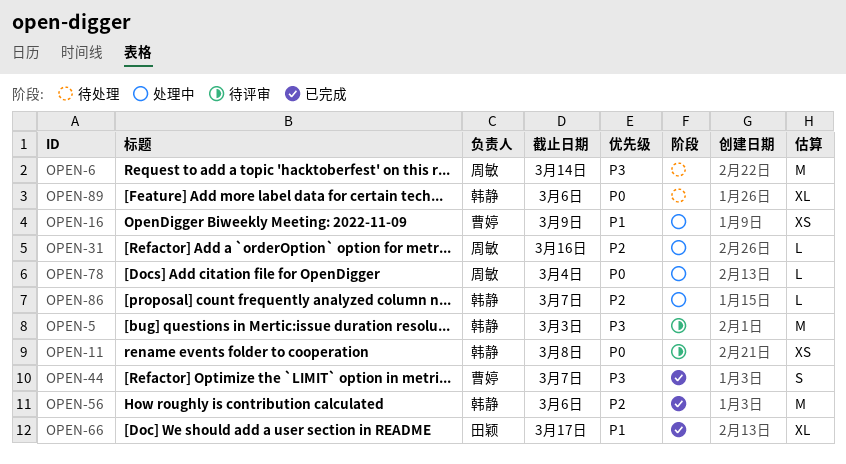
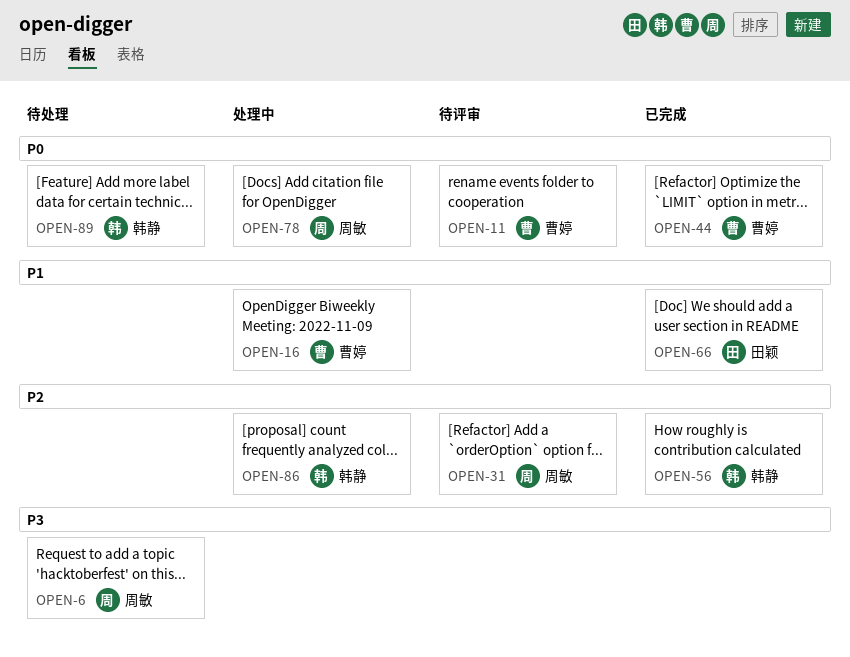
OPEN-5: present -> none
OPEN-11, owner: 韩静 -> 曹婷
OPEN-31, status: 处理中 -> 待评审
OPEN-44, priority: P3 -> P0

